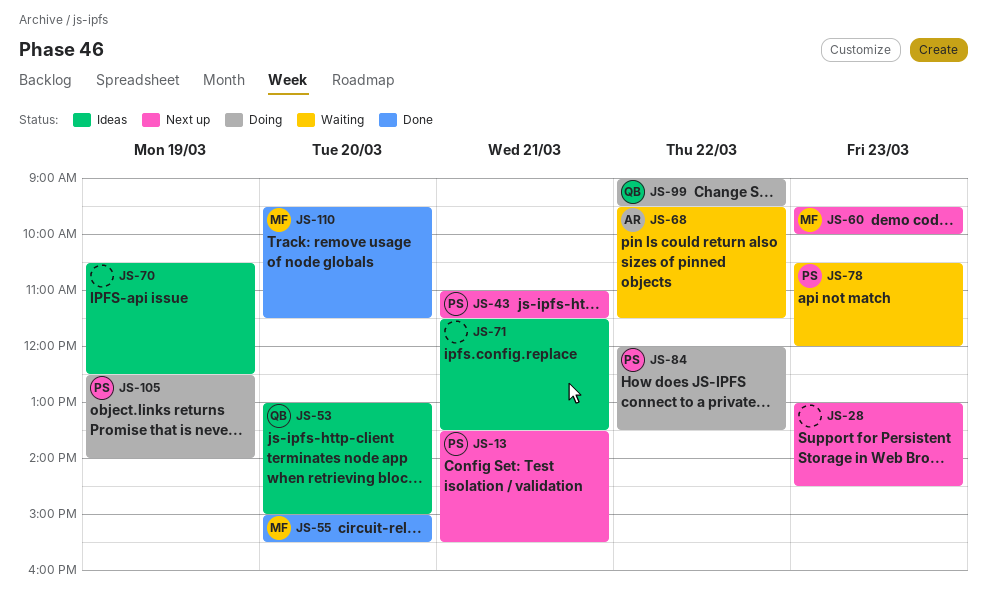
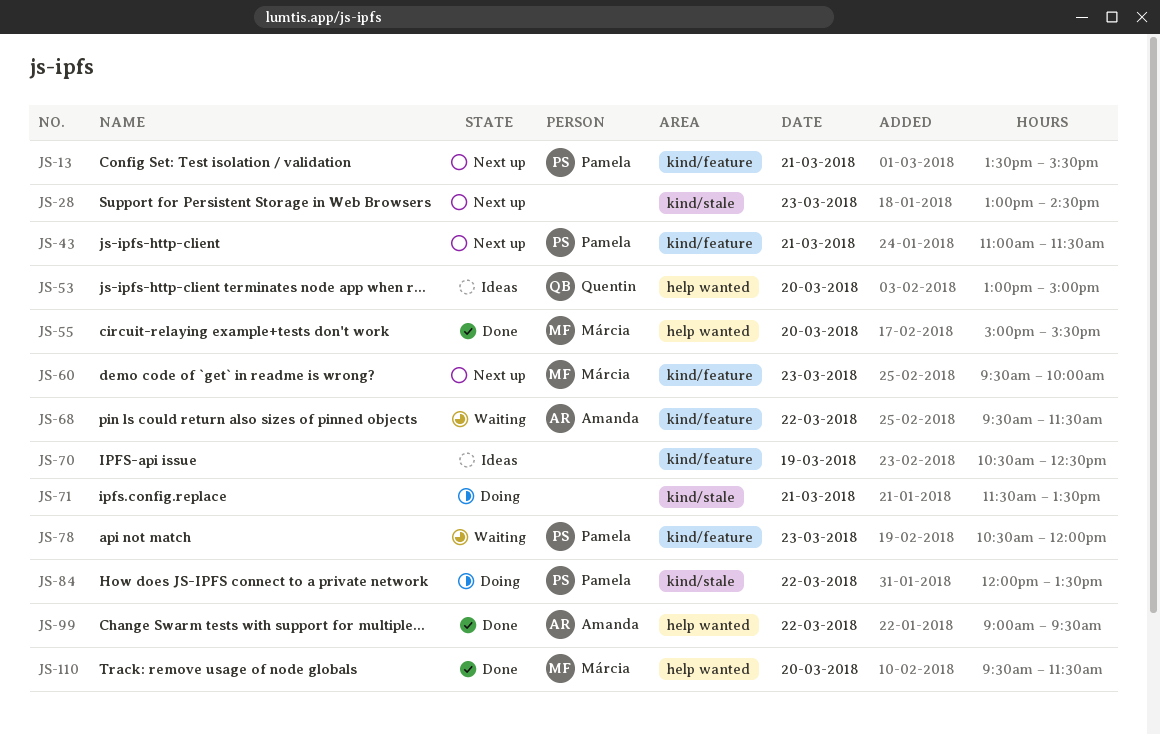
JS-71, status: Ideas -> Doing
JS-99, status: Doing -> Done
JS-99, owner: Quentin -> Amanda
JS-105: present -> none

